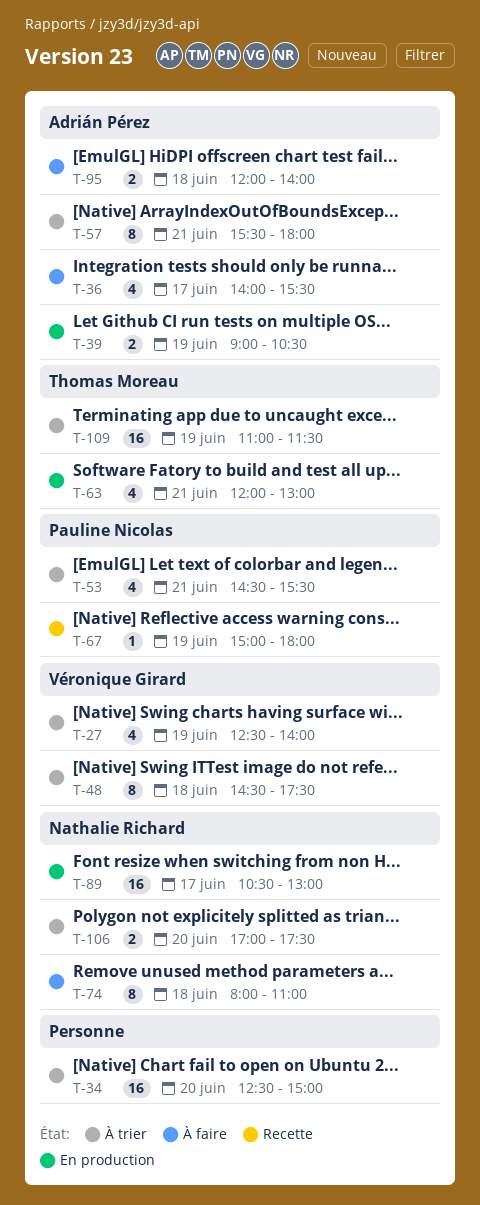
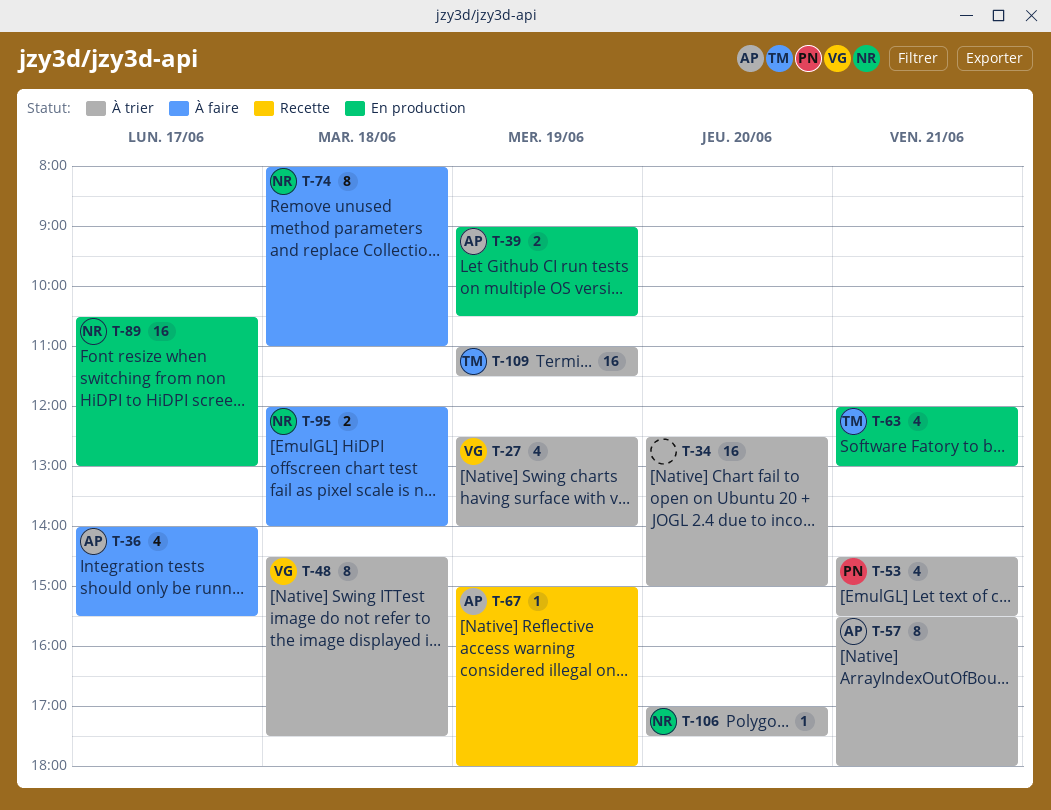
T-67, owner: Pauline Nicolas -> Adrián Pérez
T-95, owner: Adrián Pérez -> Nathalie Richard
T-106, estimate: 2 -> 1

